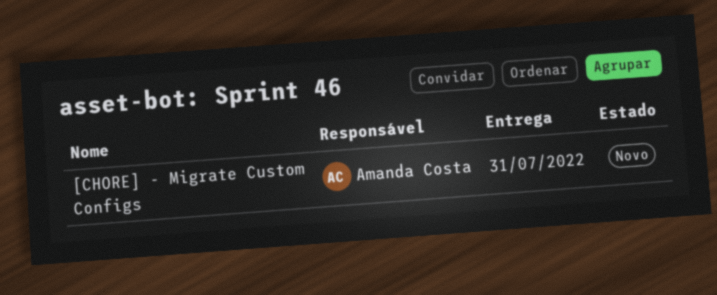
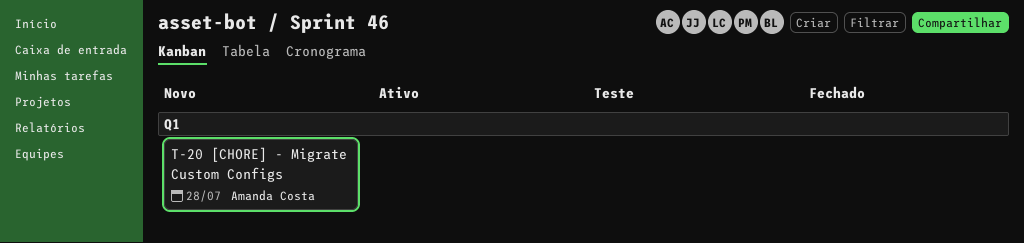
[CHORE] - Migrate Custom Configs, due: Jul 31 -> Jul 28

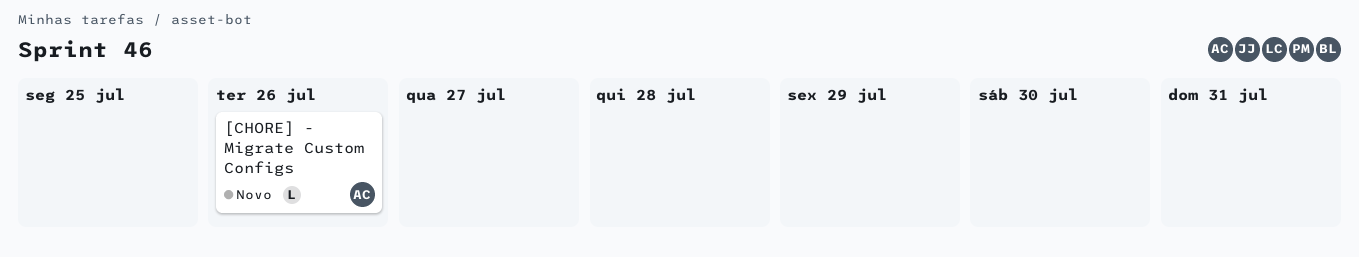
[CHORE] - Migrate Custom Configs, due: Jul 28 -> Jul 26

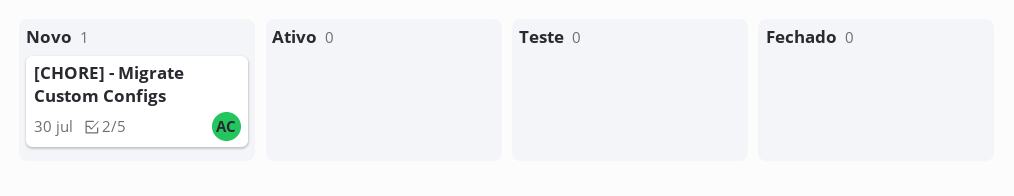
[CHORE] - Migrate Custom Configs, due: Jul 26 -> Jul 30

